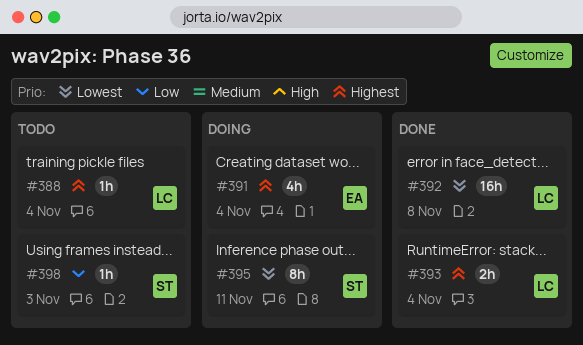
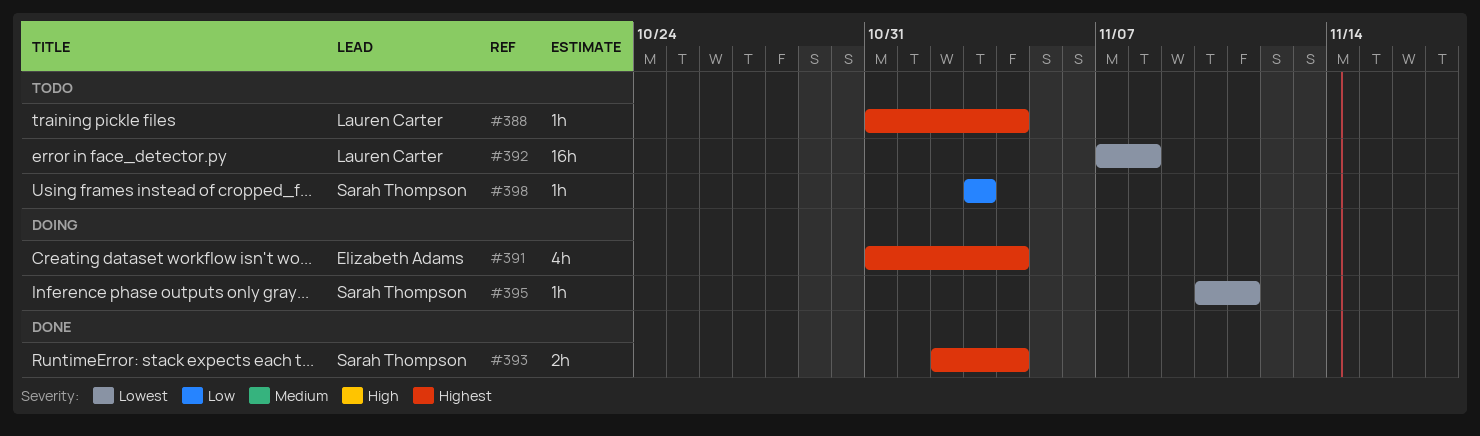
#392, status: Done -> Todo
#393, owner: Lauren Carter -> Sarah Thompson
#395, estimate: 8h -> 1h

